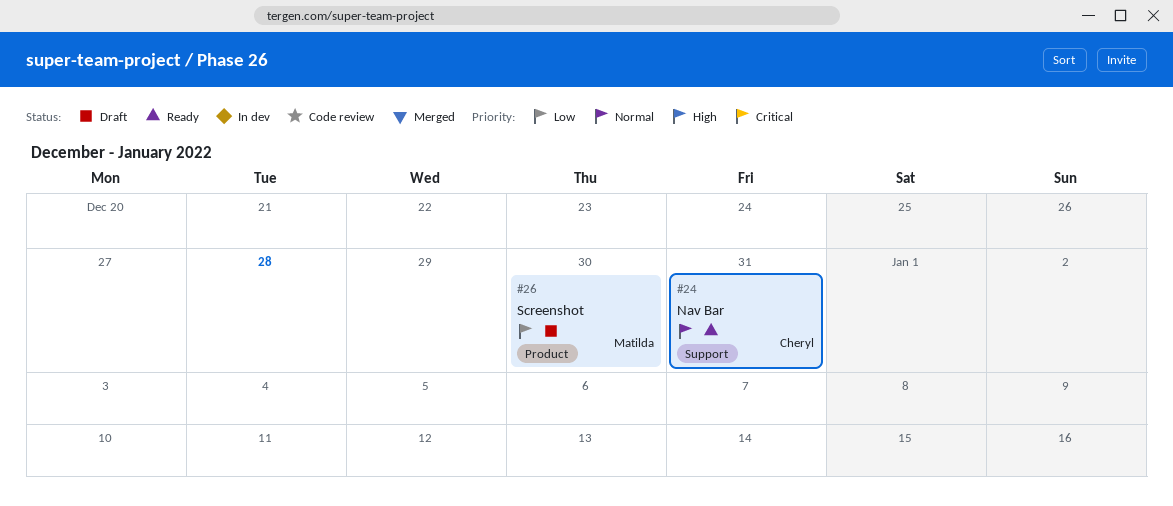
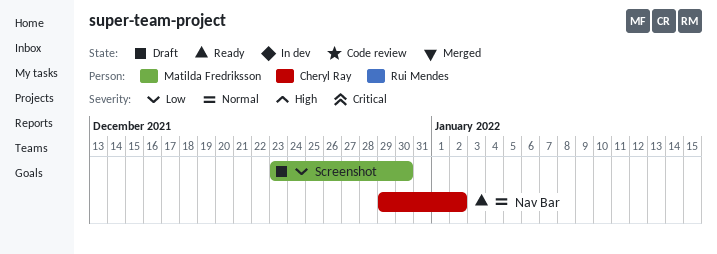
Nav Bar, due: Dec 31 -> Jan 2

